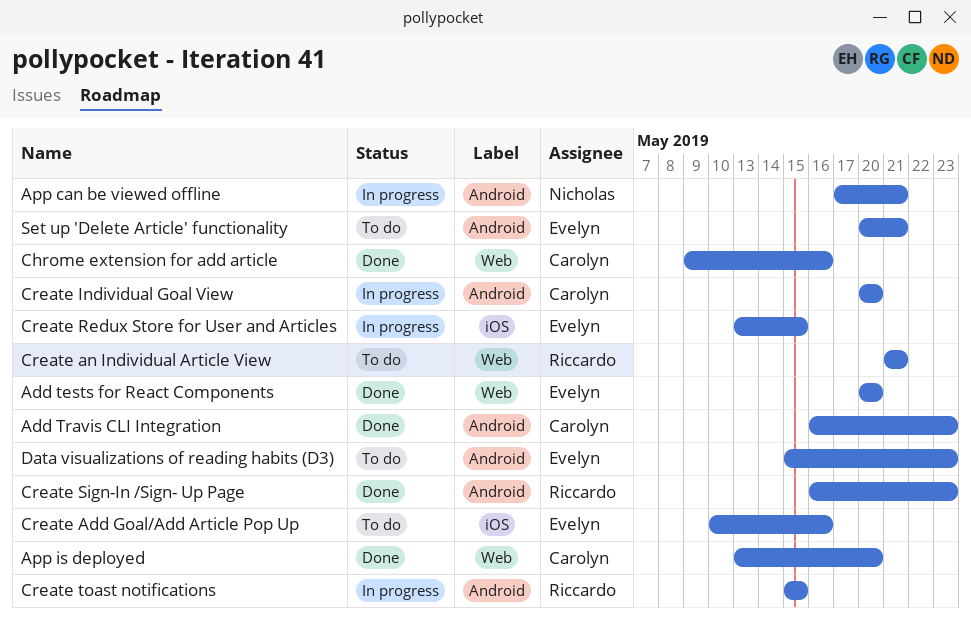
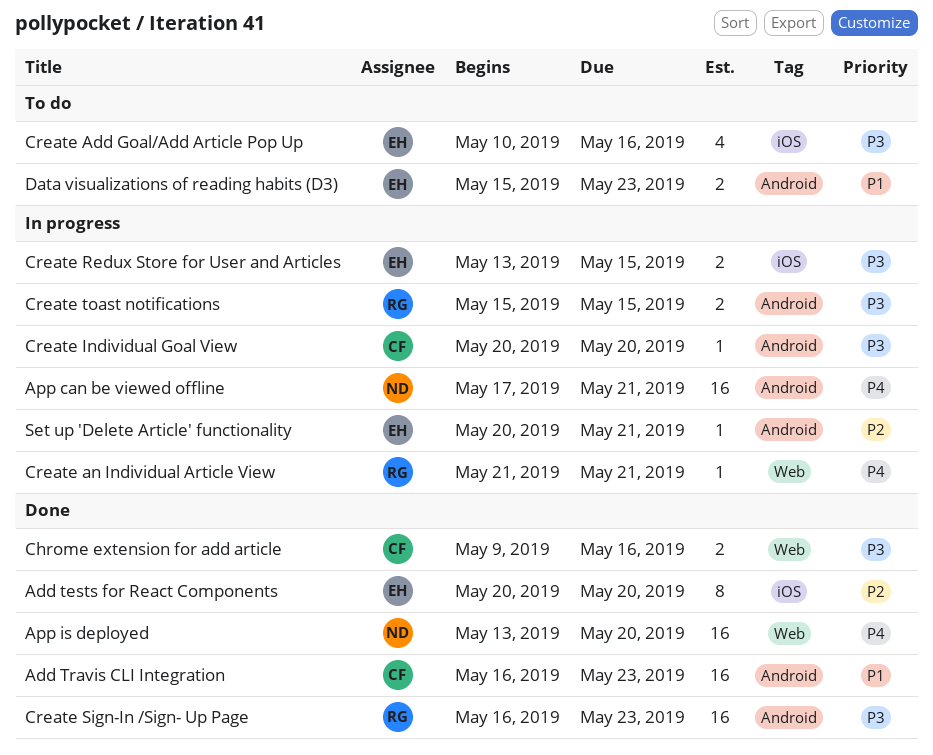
Add tests for React Components, label: Web -> iOS
App is deployed, owner: Carolyn -> Nicholas
Create an Individual Article View, status: To do -> In progress
Set up 'Delete Article' functionality, status: To do -> In progress

